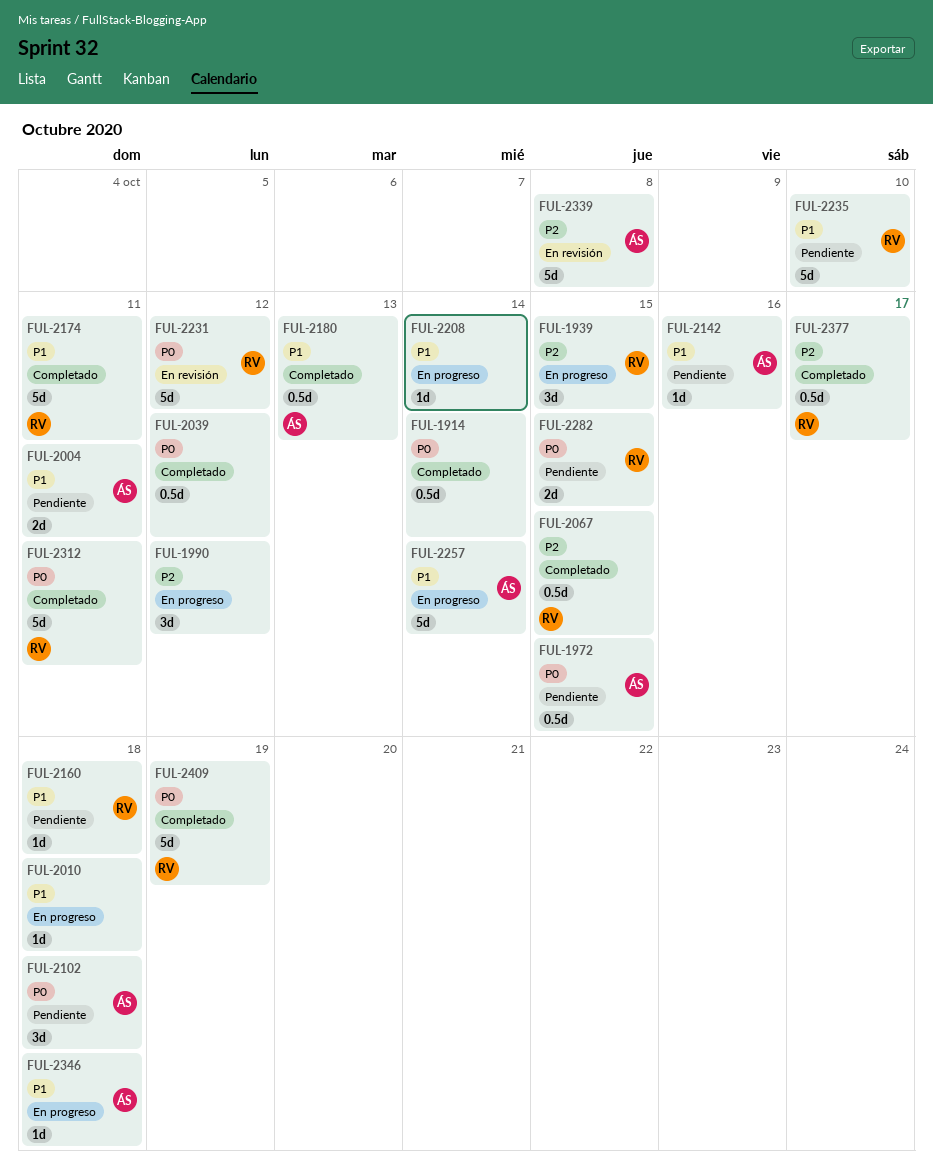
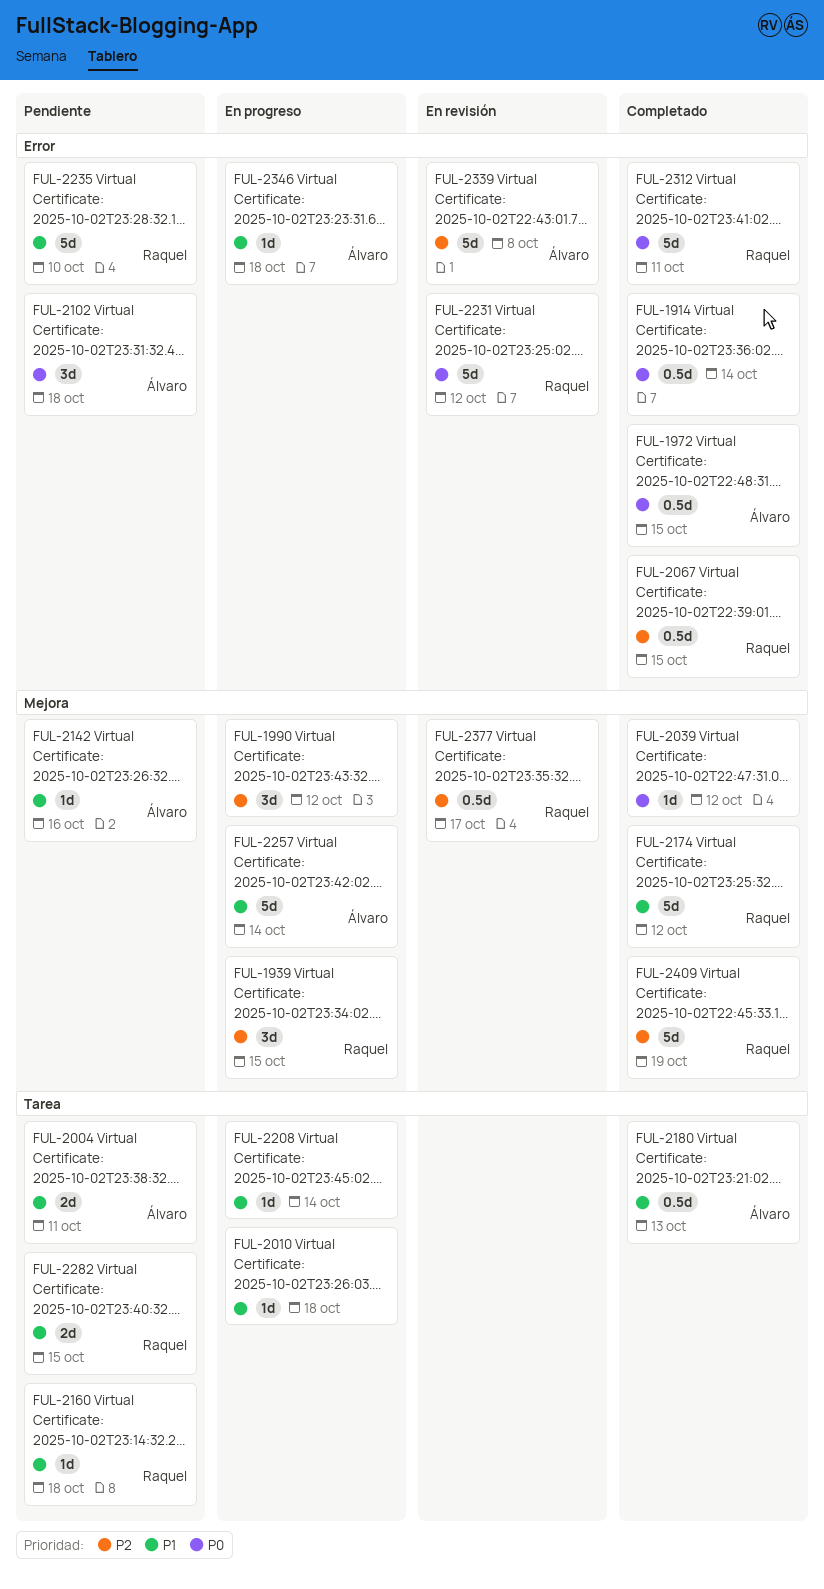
FUL-1972, status: Pendiente -> Completado
FUL-2039, estimate: 0.5d -> 1d
FUL-2174, due: Oct 11 -> Oct 12
FUL-2282, priority: P0 -> P1
FUL-2377, status: Completado -> En revisión
FUL-2409, priority: P0 -> P2

